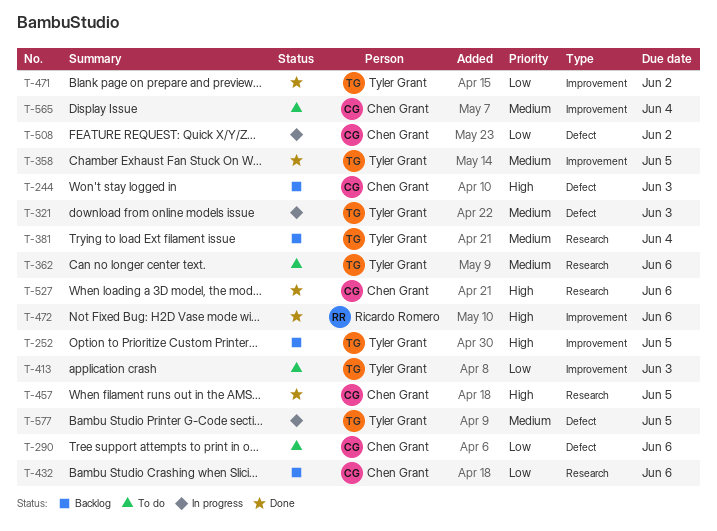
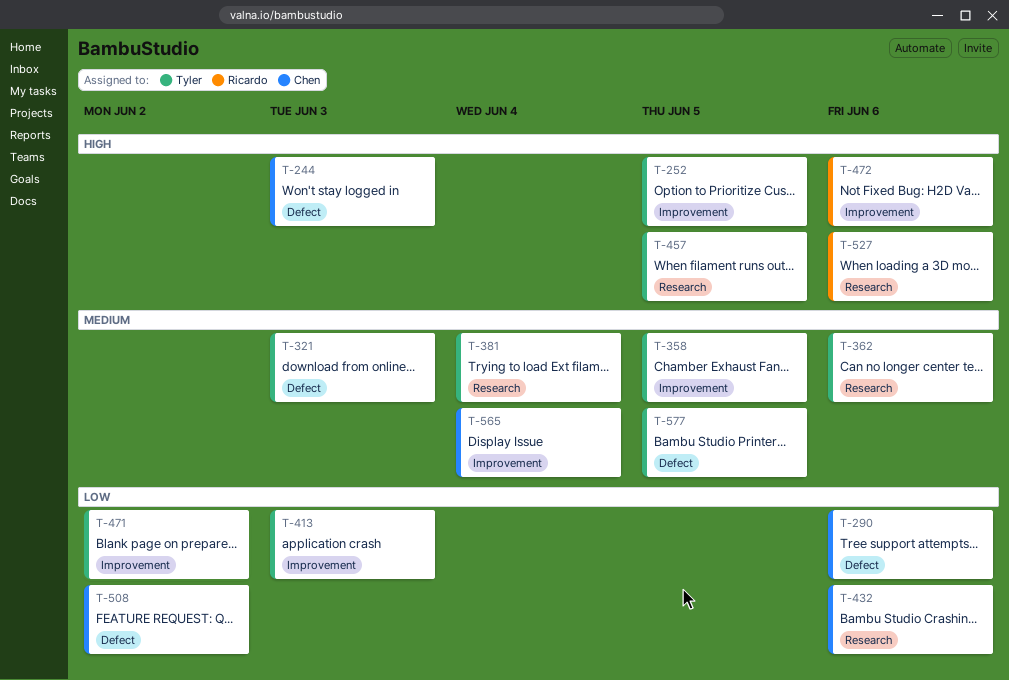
T-457, owner: Chen Grant -> Tyler Grant
T-527, owner: Chen Grant -> Ricardo Romero

